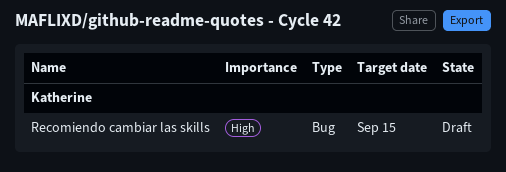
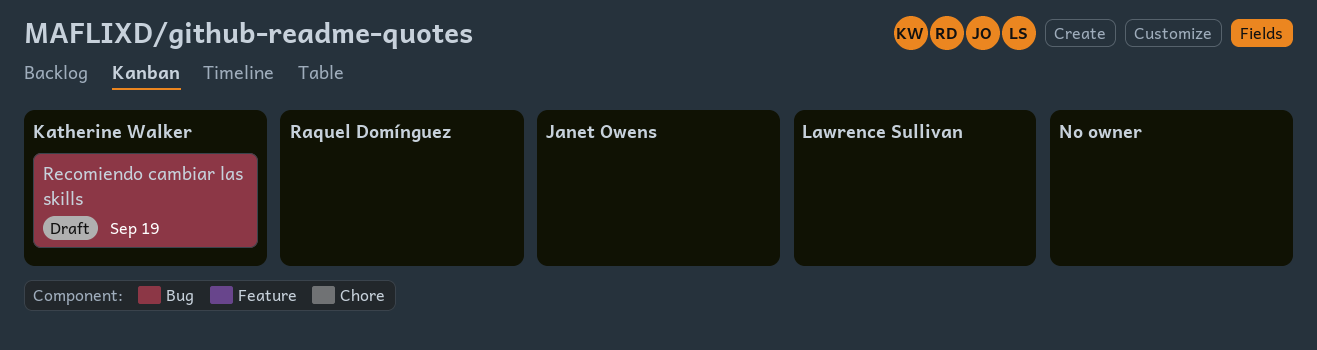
Recomiendo cambiar las skills, due: Sep 15 -> Sep 19

